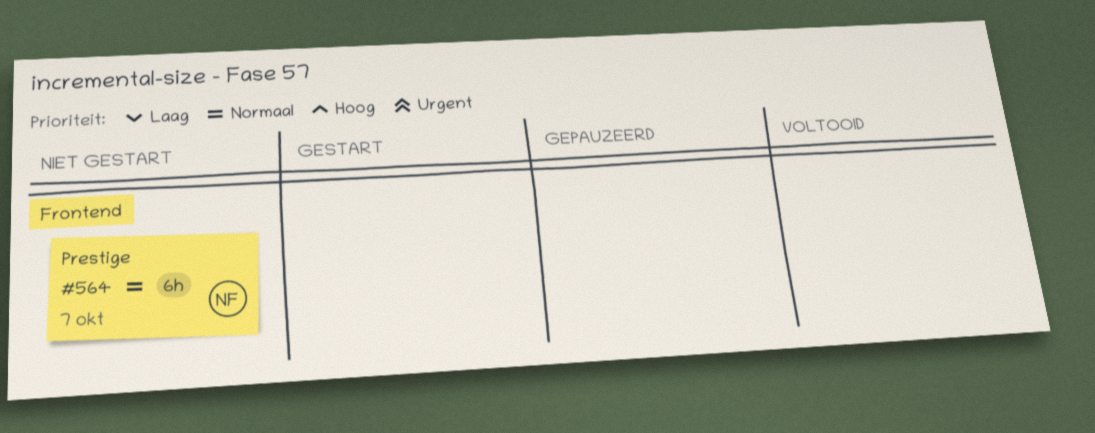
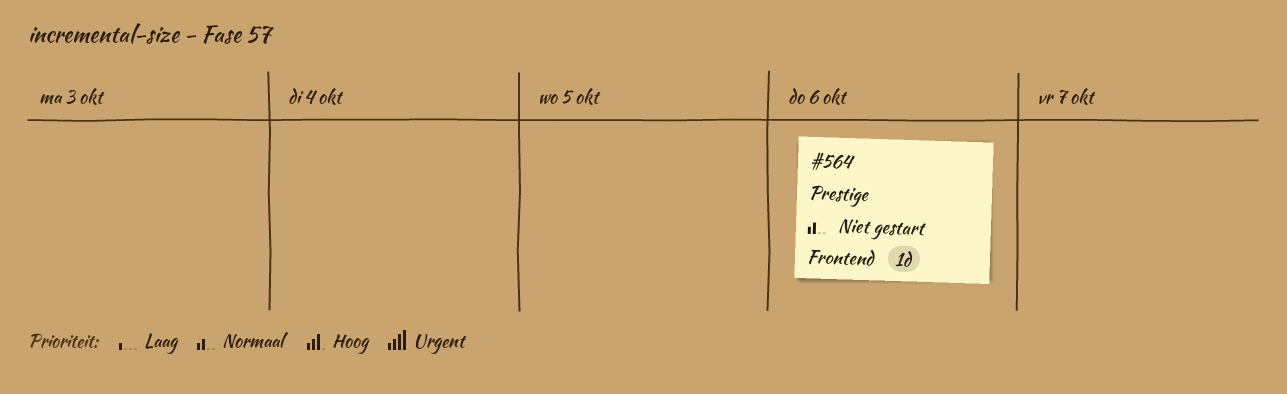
#564, estimate: 6h -> 1d
#564, due: Oct 7 -> Oct 6

